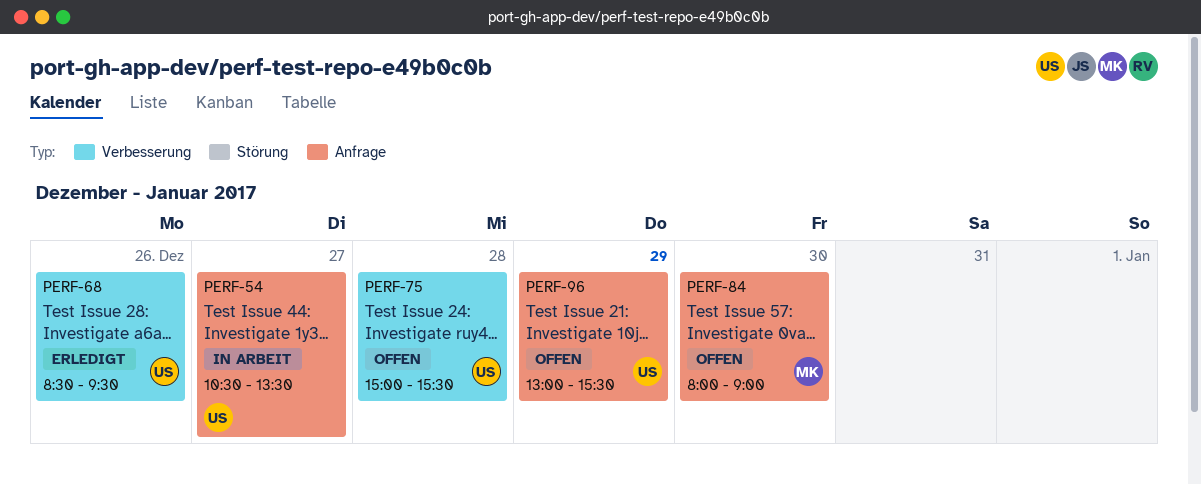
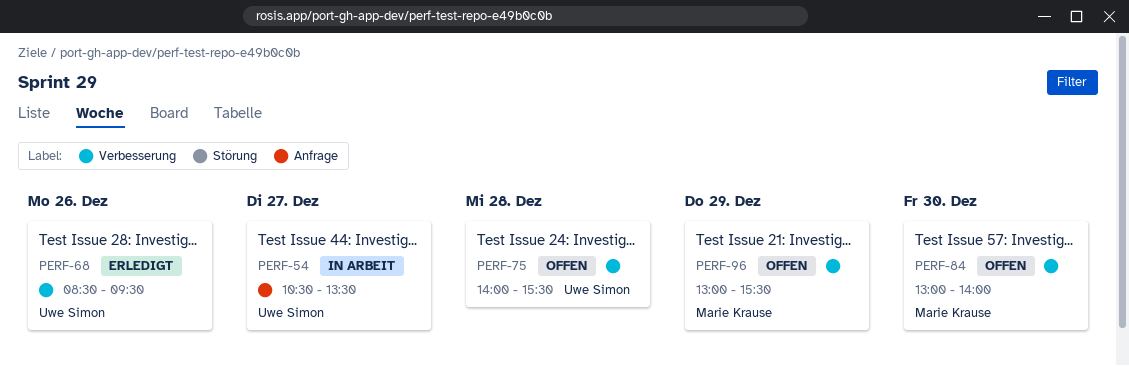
PERF-75, begins: 15:00 -> 14:00
PERF-84, label: Anfrage -> Verbesserung
PERF-84, begins: 08:00 -> 13:00
PERF-84, ends: 09:00 -> 14:00
PERF-96, owner: Uwe Simon -> Marie Krause
PERF-96, label: Anfrage -> Verbesserung

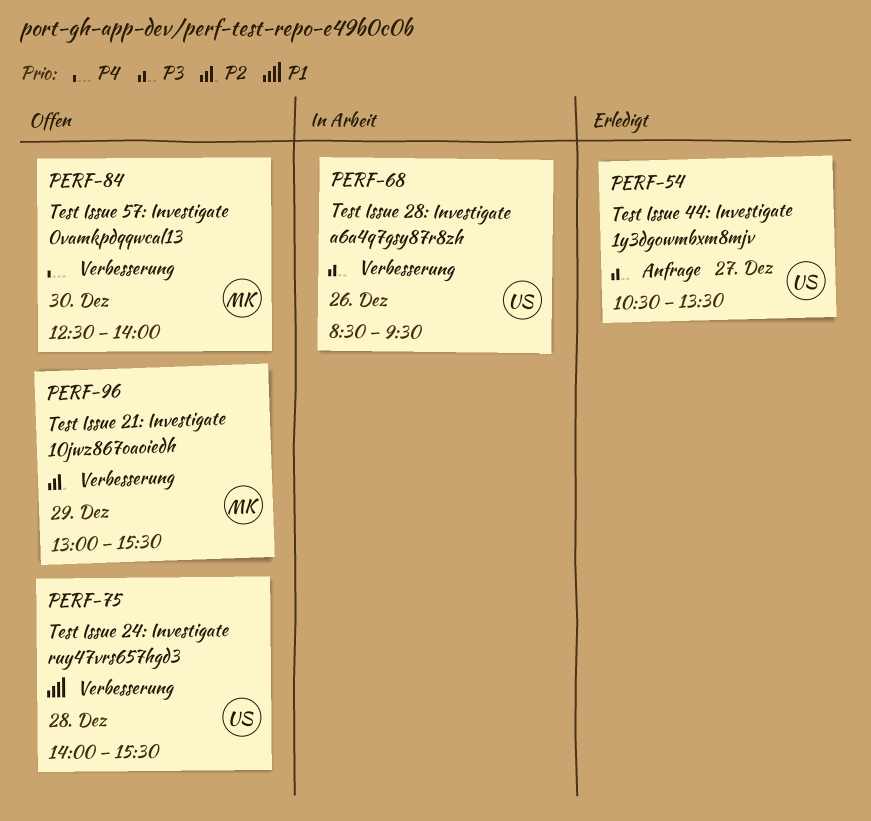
PERF-54, status: In Arbeit -> Erledigt
PERF-68, status: Erledigt -> In Arbeit
PERF-84, begins: 13:00 -> 12:30

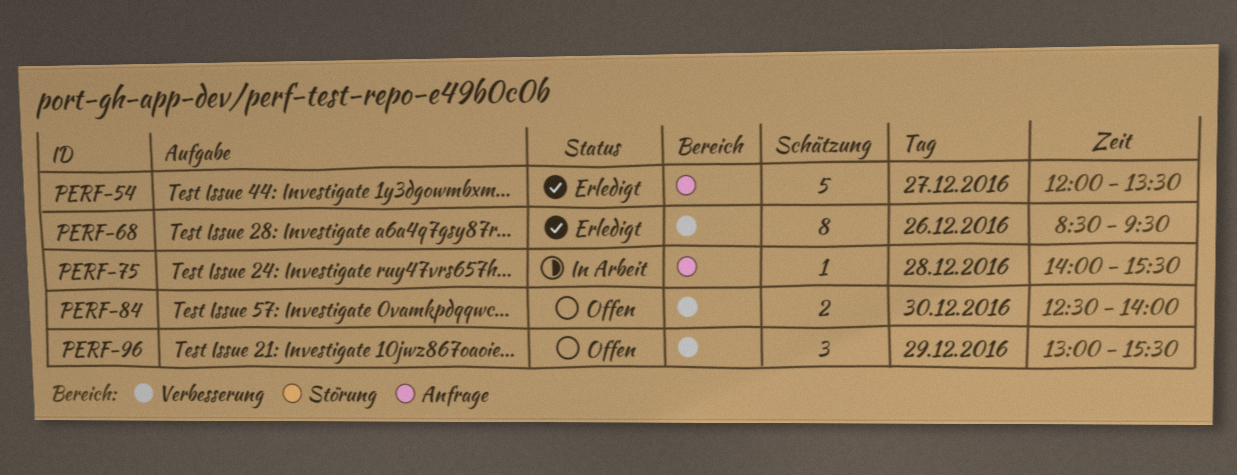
PERF-54, begins: 10:30 -> 12:00
PERF-68, status: In Arbeit -> Erledigt
PERF-75, status: Offen -> In Arbeit
PERF-75, label: Verbesserung -> Anfrage

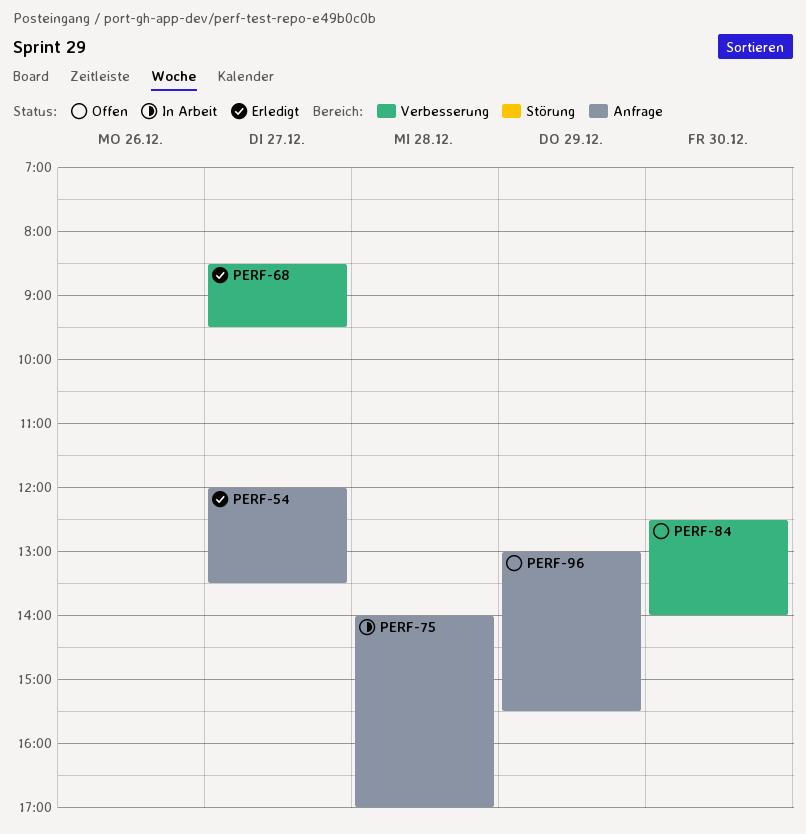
PERF-68, day: Dec 26 -> Dec 27
PERF-75, ends: 15:30 -> 17:00
PERF-96, label: Verbesserung -> Anfrage

